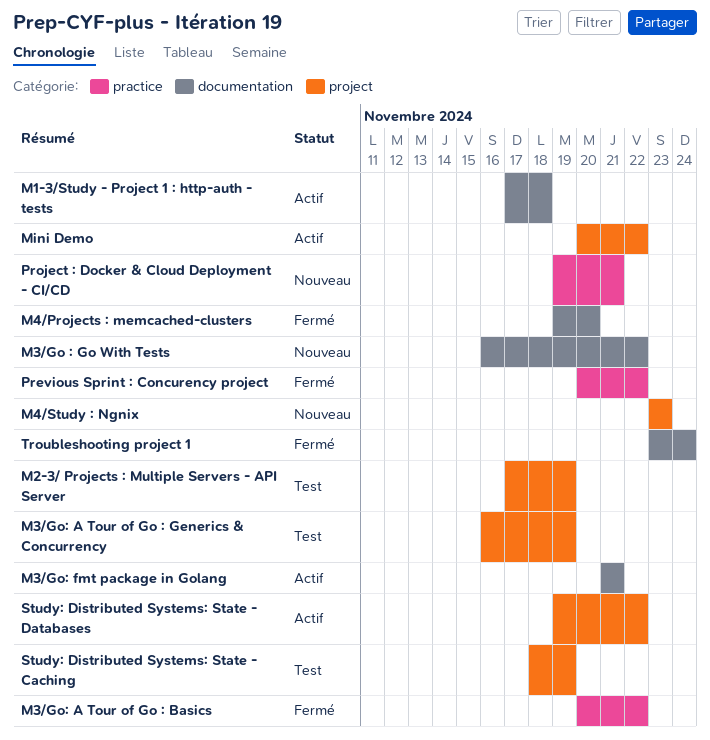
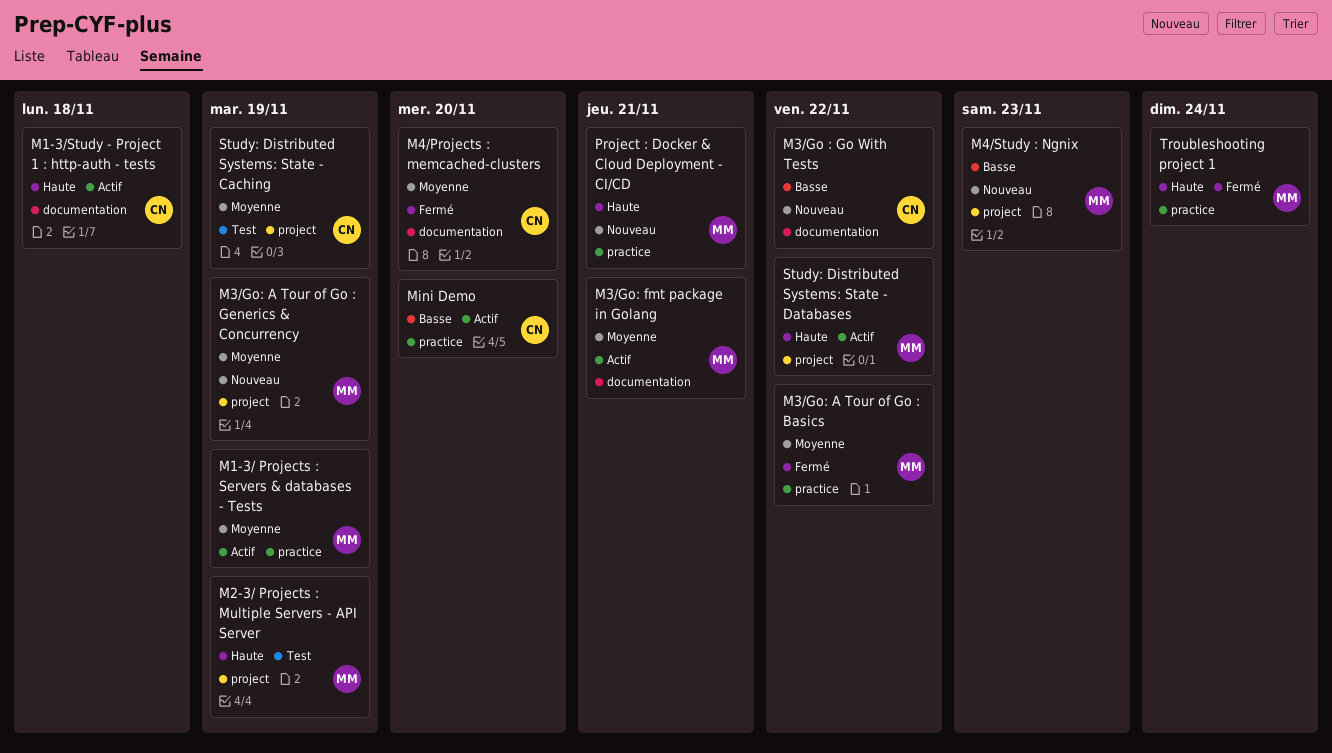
M1-3/ Projects : Servers & databases - Tests: none -> present
M3/Go: A Tour of Go : Generics & Concurrency, status: Test -> Nouveau
Mini Demo, label: project -> practice
Mini Demo, due: Nov 22 -> Nov 20
Previous Sprint : Concurency project: present -> none
Troubleshooting project 1, label: documentation -> practice

